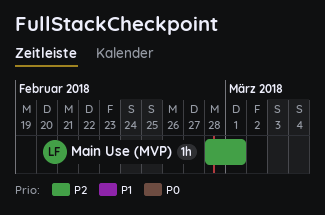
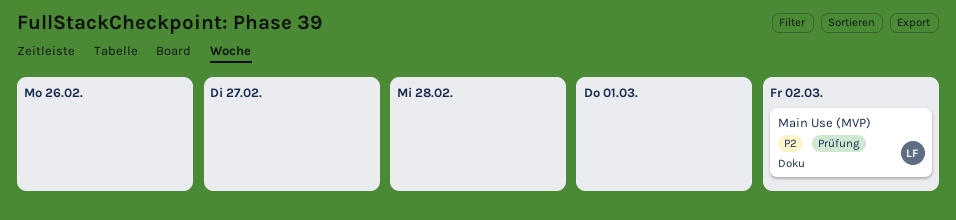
Main Use (MVP), due: Mar 1 -> Mar 2

